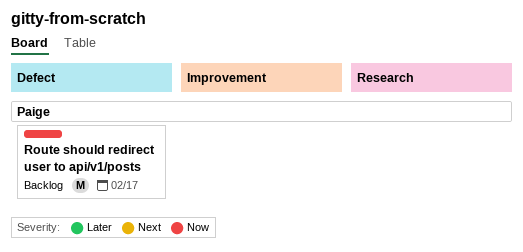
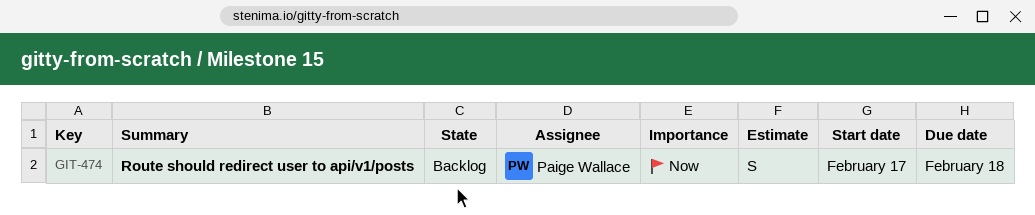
Route should redirect user to api/v1/posts, estimate: M -> S
Route should redirect user to api/v1/posts, due: Feb 17 -> Feb 18

